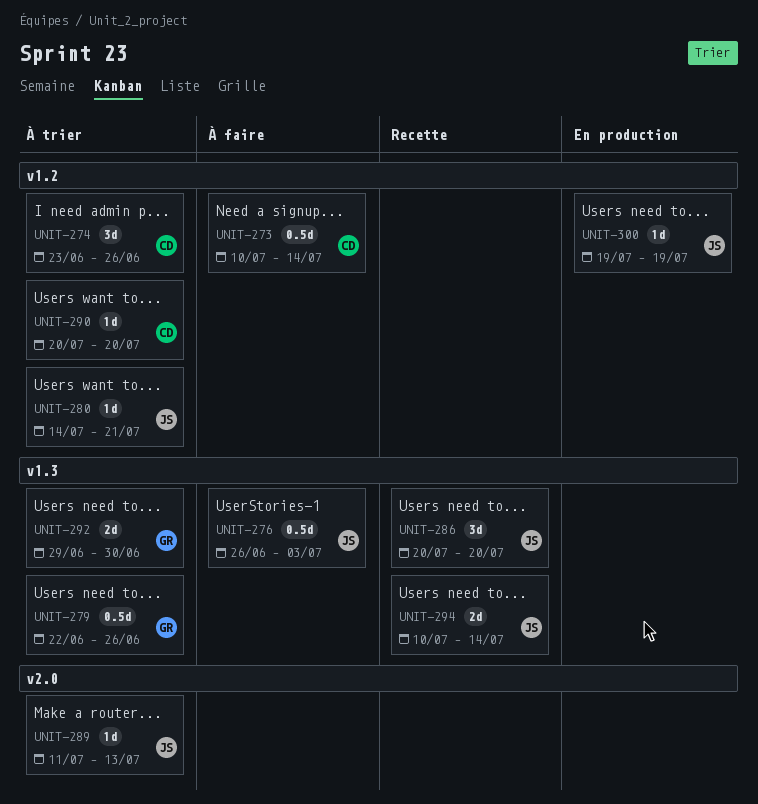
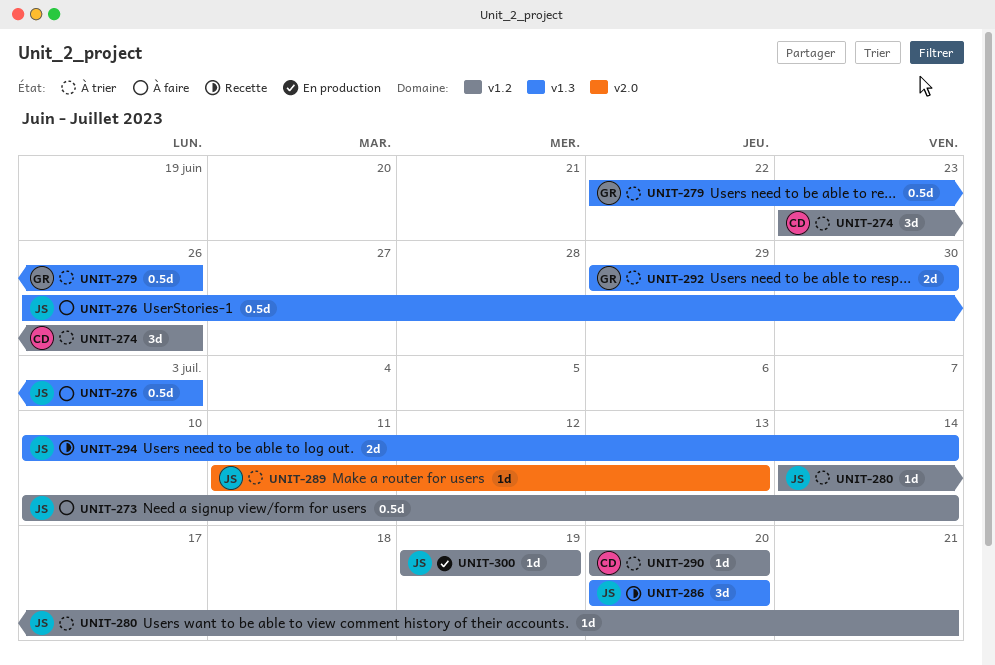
UNIT-273, owner: CD -> JS

